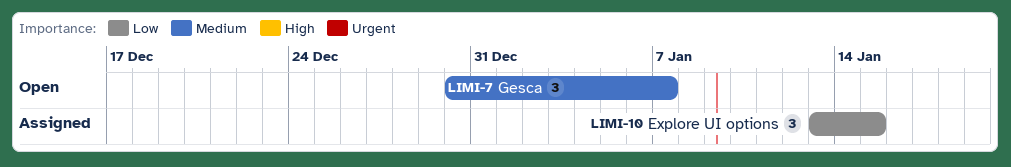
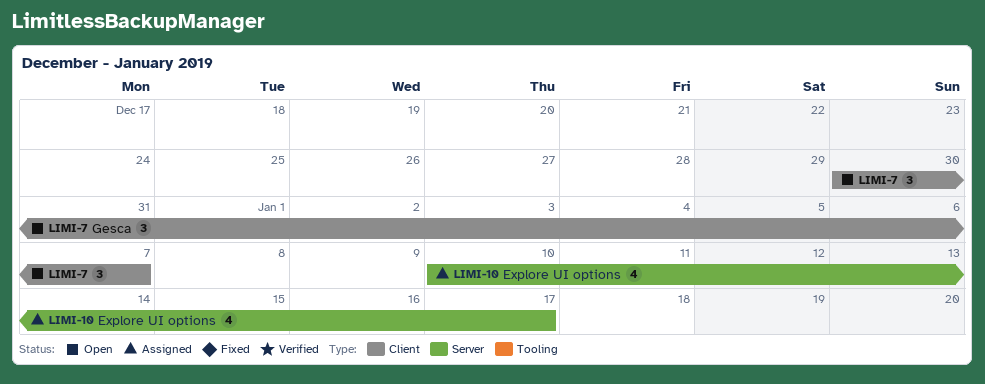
LIMI-10, estimate: 3 -> 4
LIMI-10, start: Jan 13 -> Jan 10
LIMI-10, due: Jan 15 -> Jan 17

